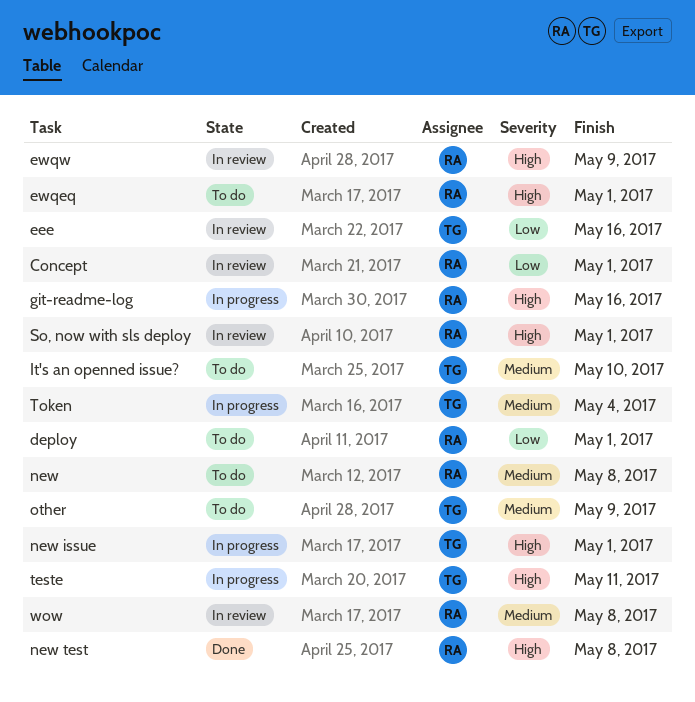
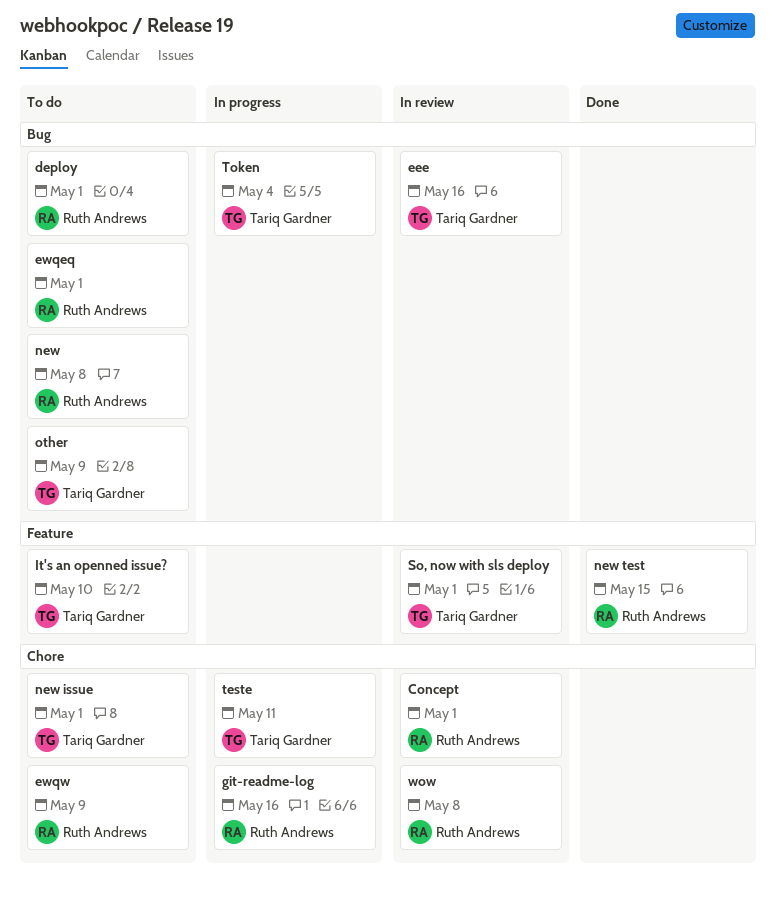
ewqw, status: In review -> To do
new issue, status: In progress -> To do
new test, due: May 8 -> May 15
So, now with sls deploy, owner: Ruth Andrews -> Tariq Gardner

